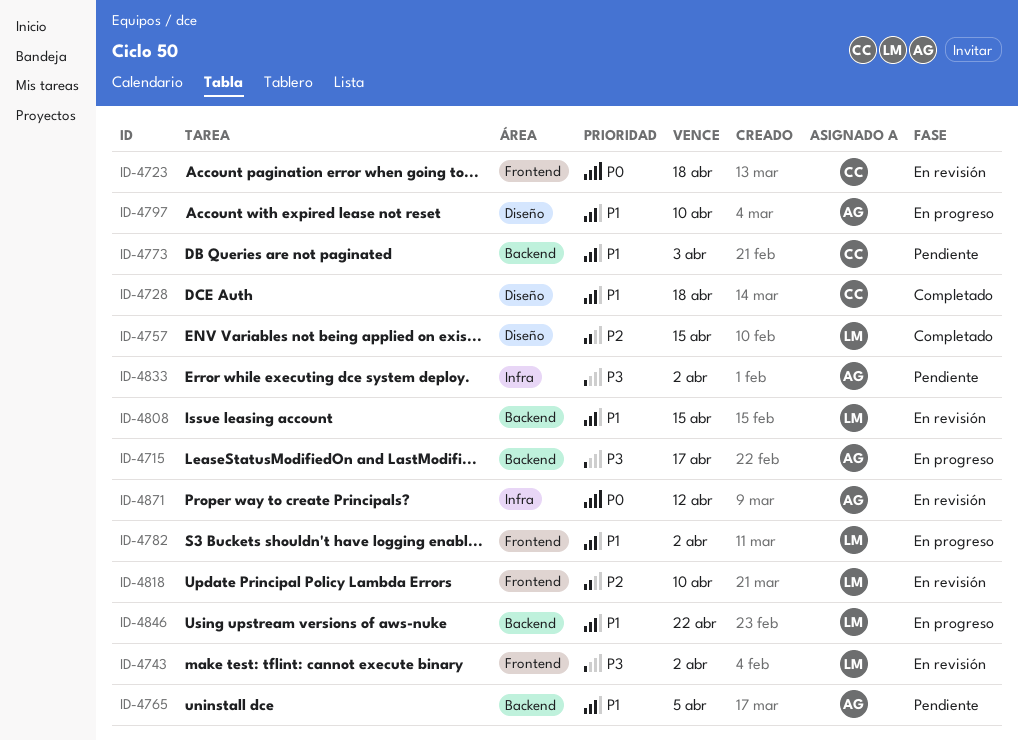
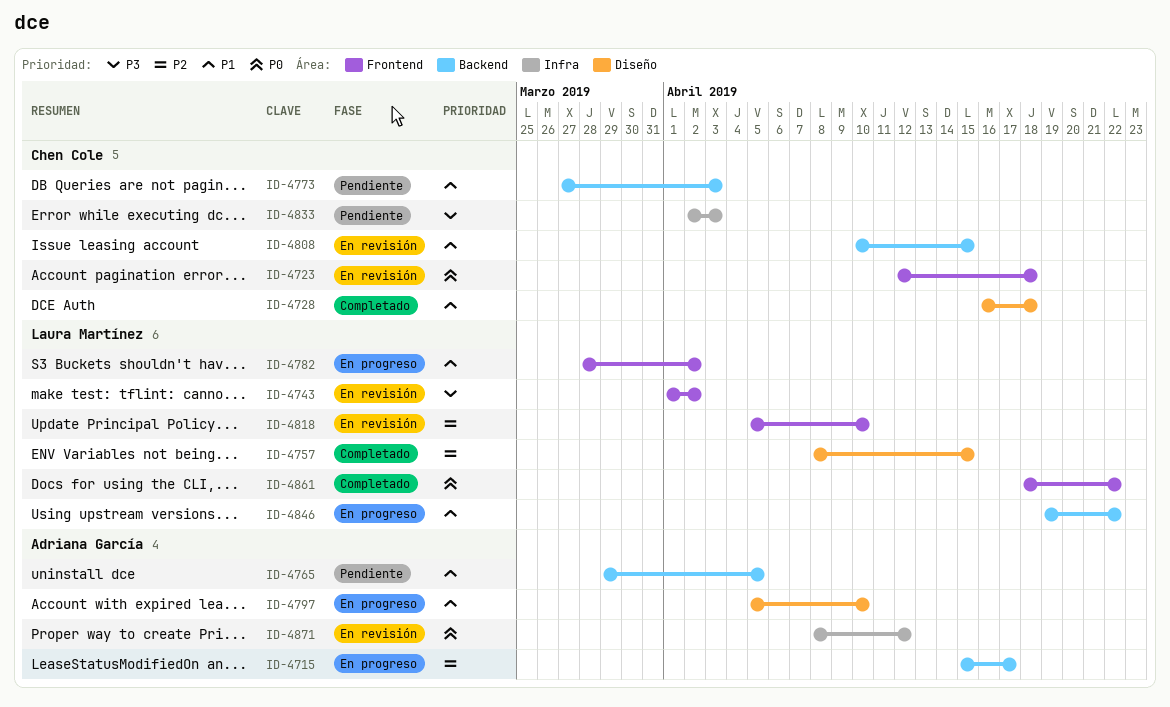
ID-4715, priority: P3 -> P2
ID-4808, owner: Laura Martínez -> Chen Cole
ID-4833, owner: Adriana García -> Chen Cole
ID-4833, due: Apr 2 -> Apr 3
ID-4861: none -> present

